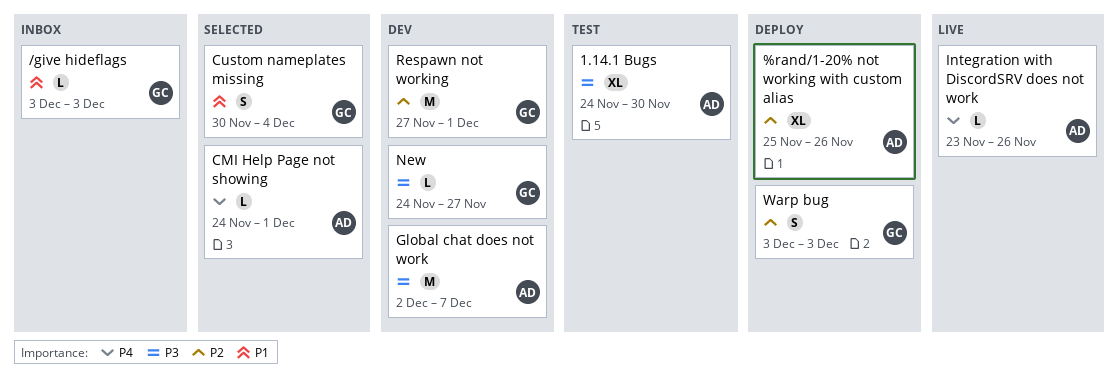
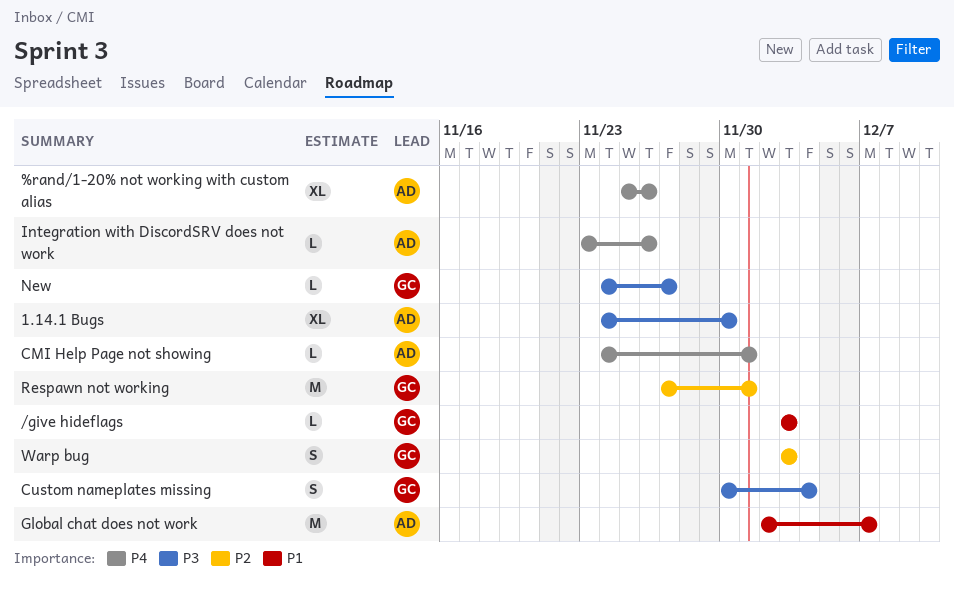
%rand/1-20% not working with custom alias, priority: P2 -> P4
Custom nameplates missing, priority: P1 -> P3
Global chat does not work, priority: P3 -> P1

